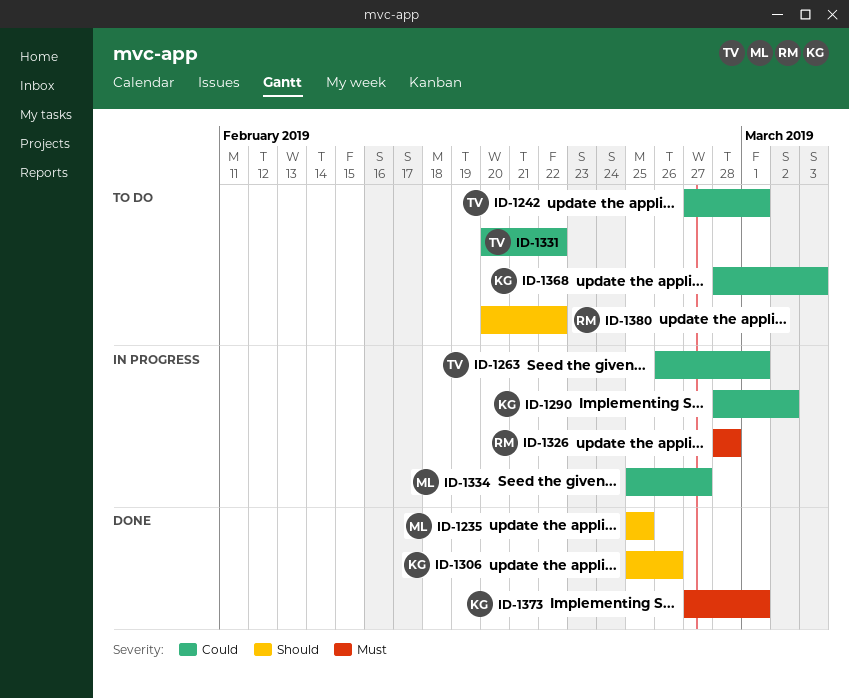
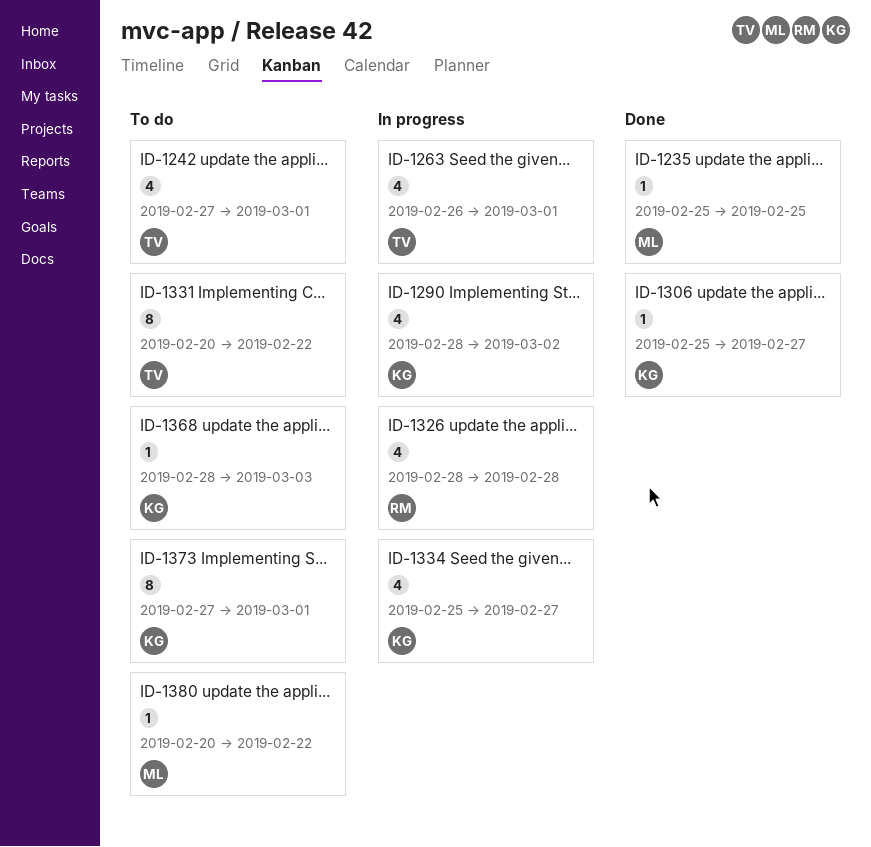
ID-1306, due: Feb 26 -> Feb 27
ID-1334, owner: ML -> KG
ID-1373, status: Done -> To do
ID-1380, owner: RM -> ML

